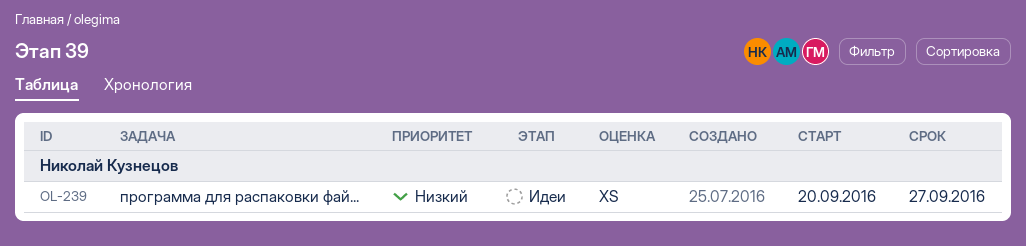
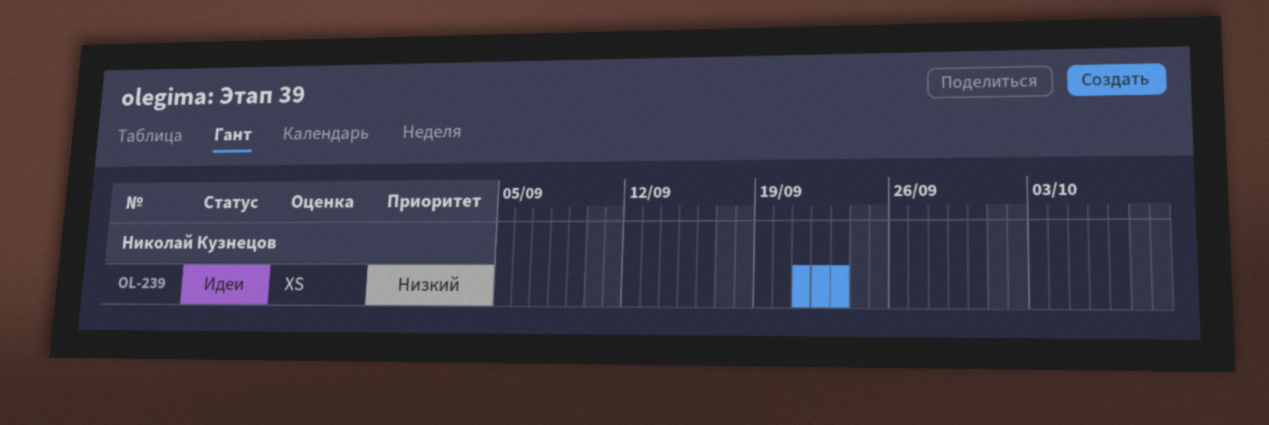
OL-239, start: Sep 20 -> Sep 21
OL-239, due: Sep 27 -> Sep 23

